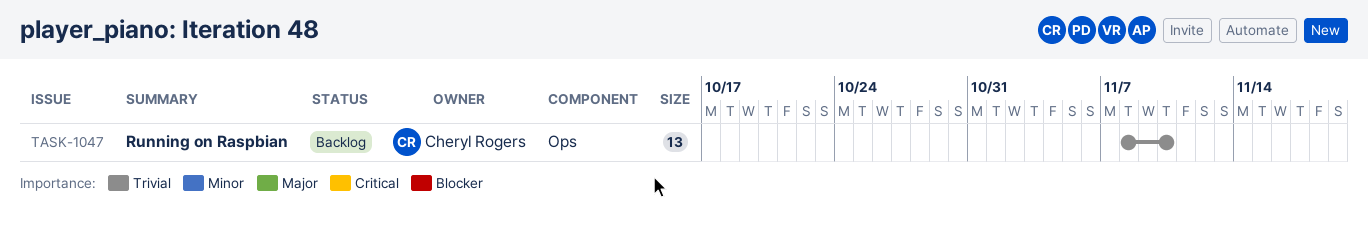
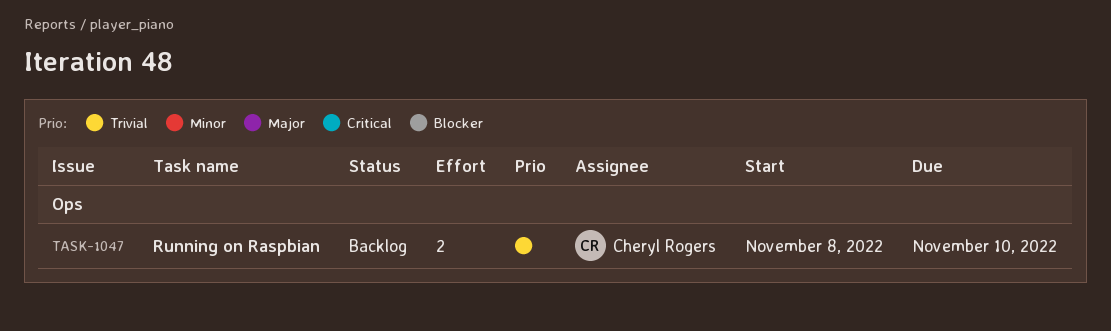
TASK-1047, estimate: 13 -> 2

